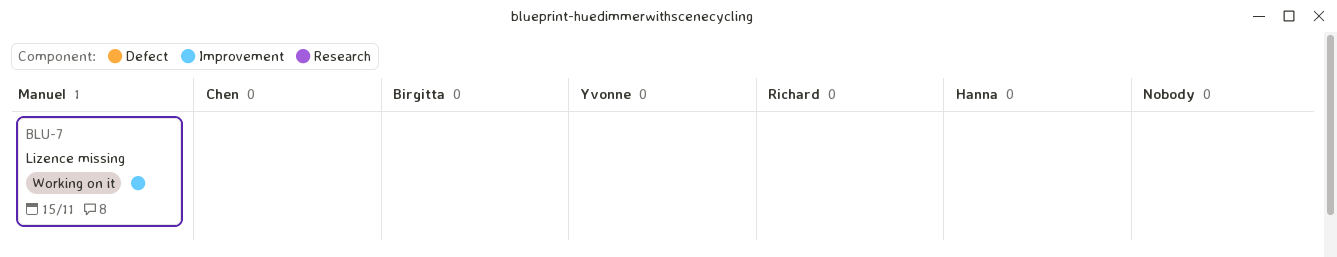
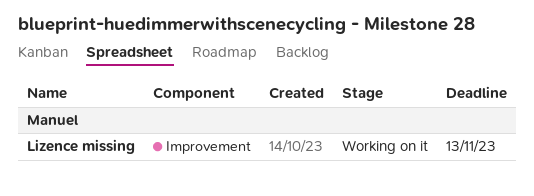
Lizence missing, due: Nov 15 -> Nov 13

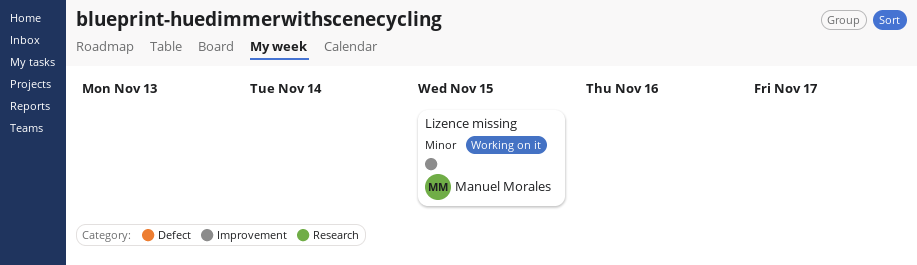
Lizence missing, due: Nov 13 -> Nov 15

